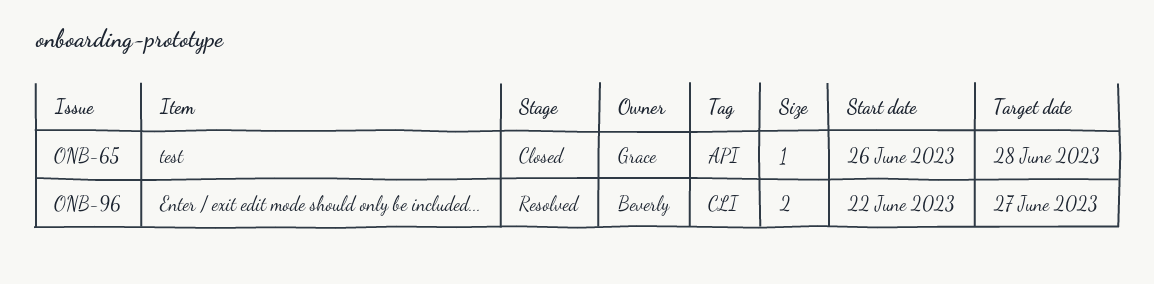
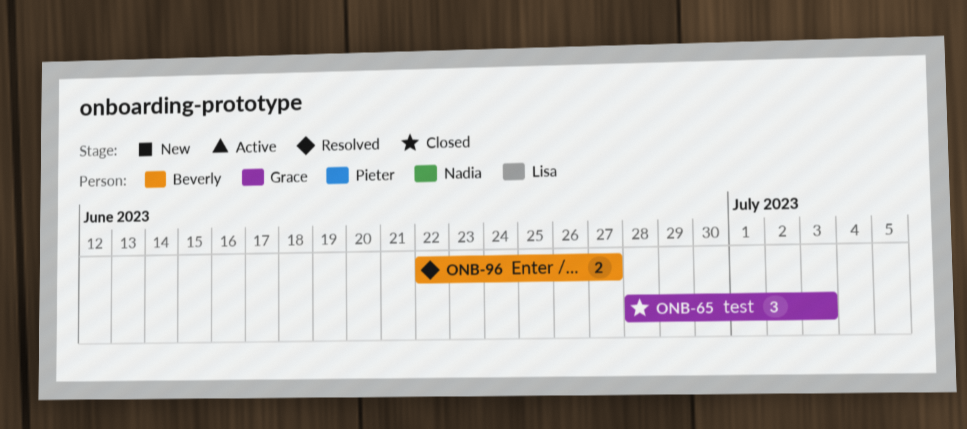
ONB-65, estimate: 1 -> 3
ONB-65, start: Jun 26 -> Jun 28
ONB-65, due: Jun 28 -> Jul 3

